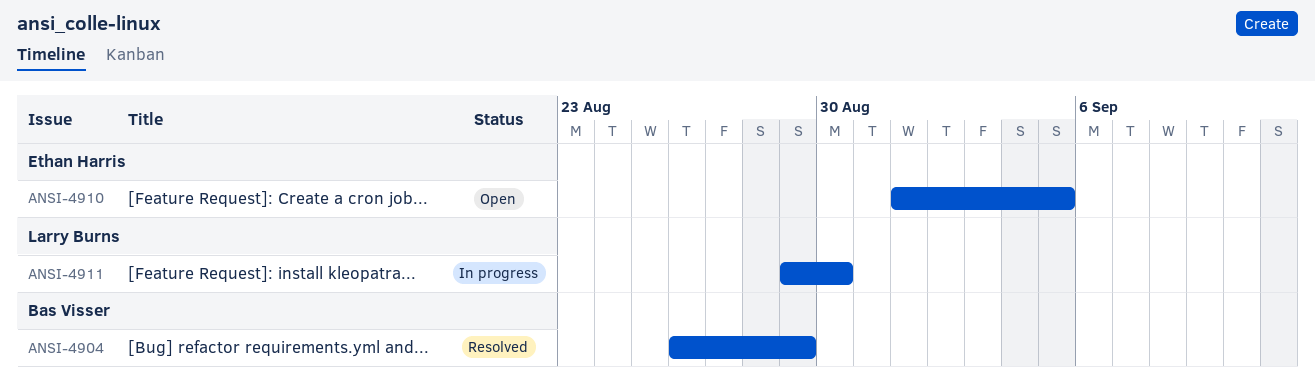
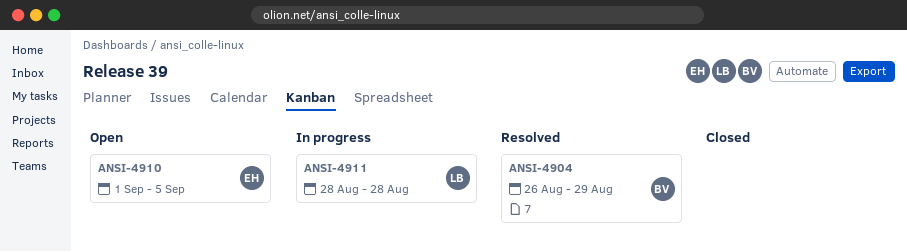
ANSI-4911, start: Aug 29 -> Aug 28
ANSI-4911, due: Aug 30 -> Aug 28

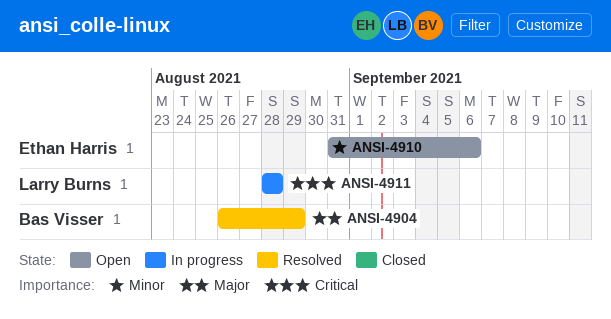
ANSI-4910, start: Sep 1 -> Aug 31
ANSI-4910, due: Sep 5 -> Sep 6

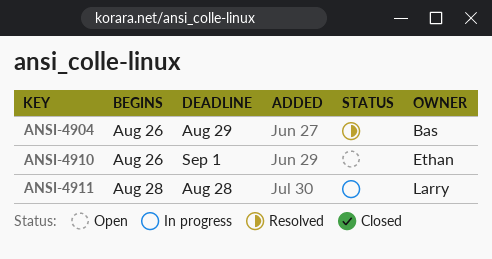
ANSI-4910, start: Aug 31 -> Aug 26
ANSI-4910, due: Sep 6 -> Sep 1

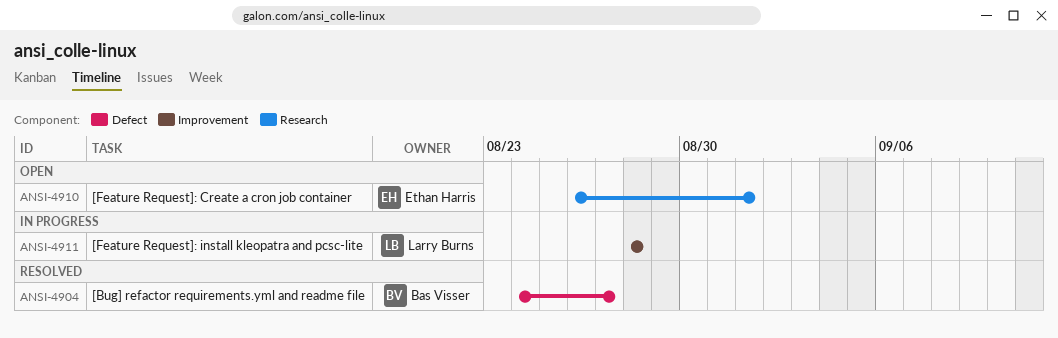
ANSI-4904, start: Aug 26 -> Aug 24
ANSI-4904, due: Aug 29 -> Aug 27

